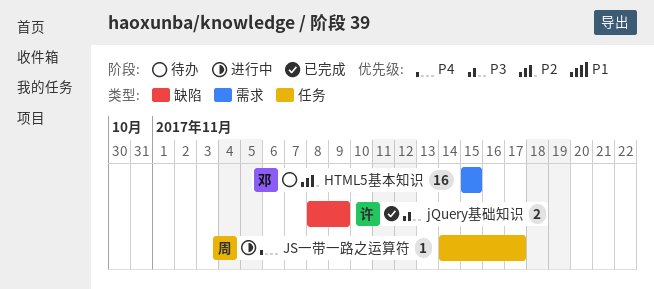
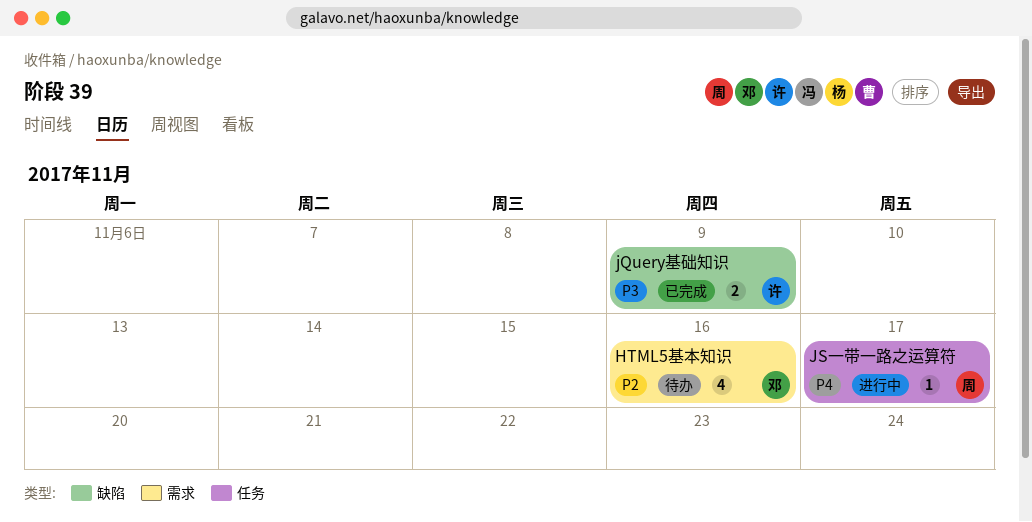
HTML5基本知识, estimate: 16 -> 4
HTML5基本知识, due: Nov 15 -> Nov 16

